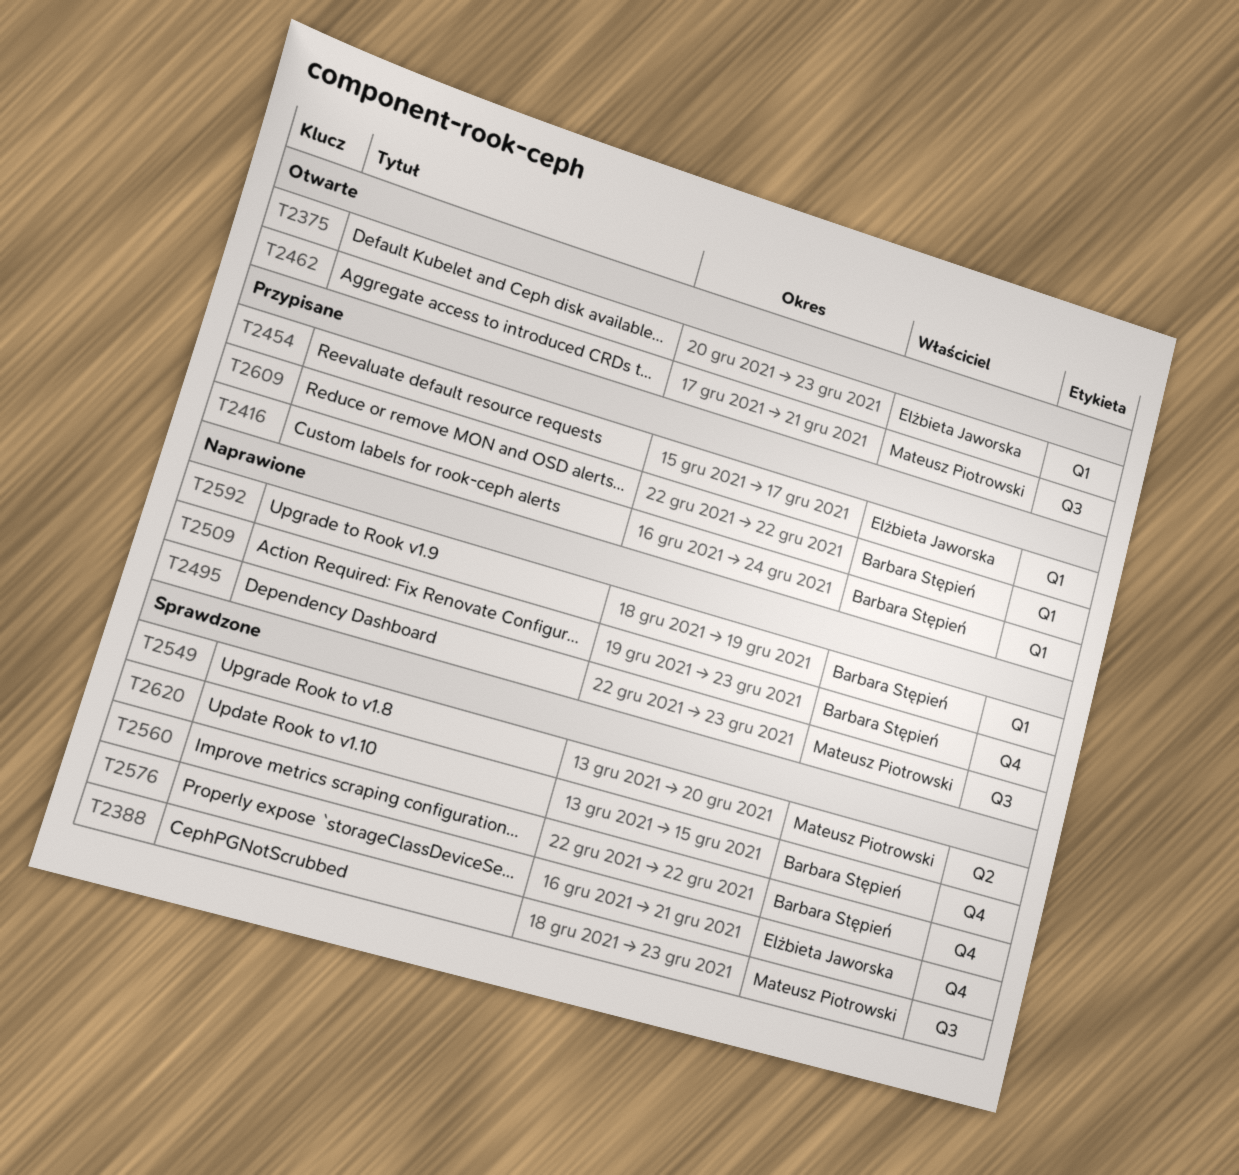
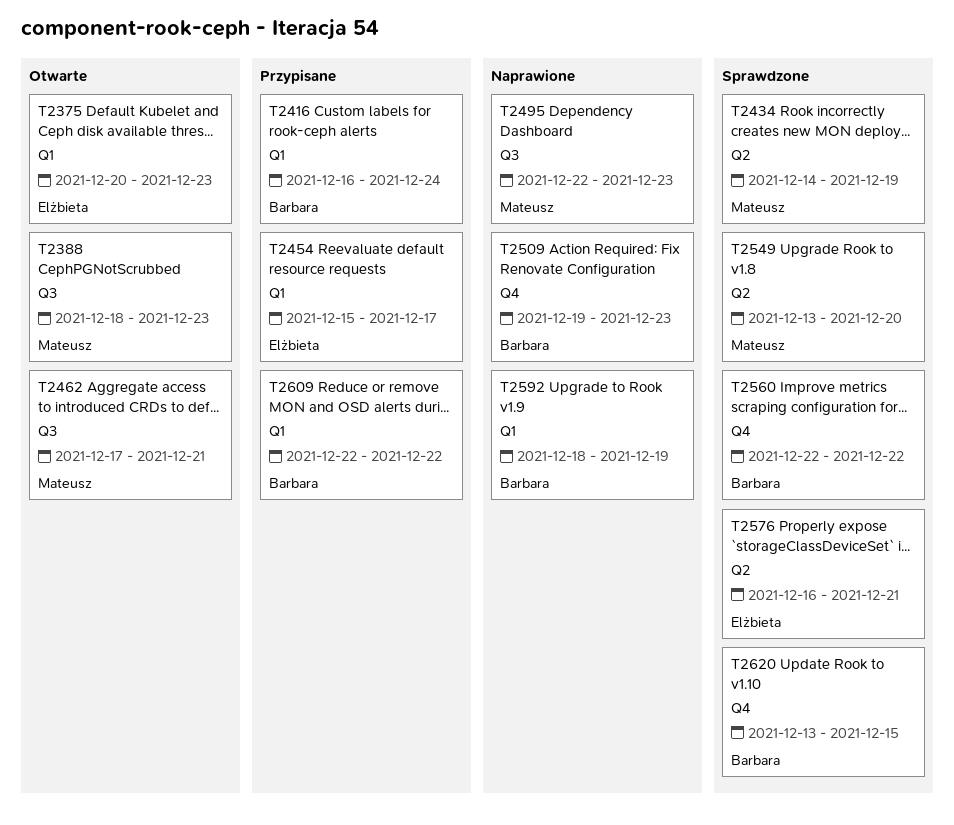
T2388, status: Sprawdzone -> Otwarte
T2434: none -> present
T2576, label: Q4 -> Q2

